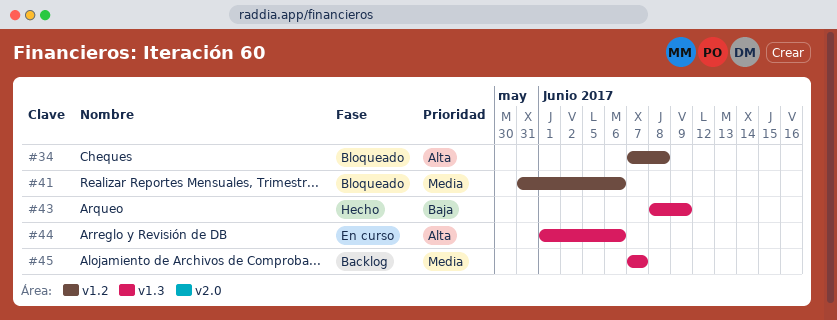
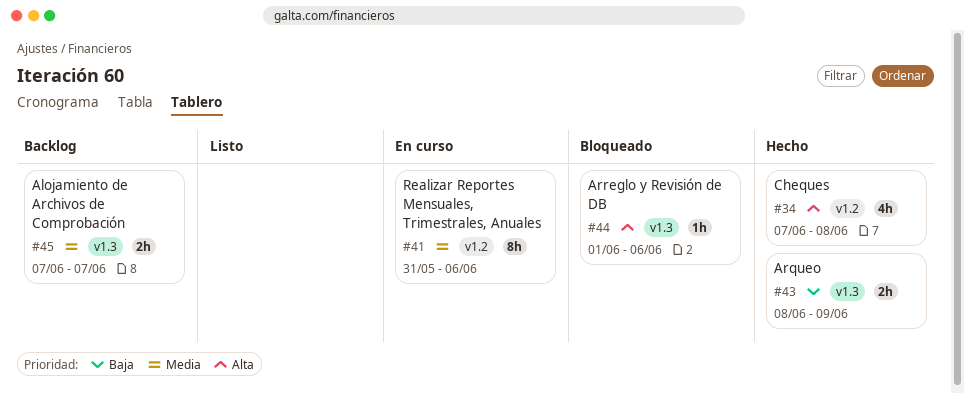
#34, status: Bloqueado -> Hecho
#41, status: Bloqueado -> En curso
#44, status: En curso -> Bloqueado

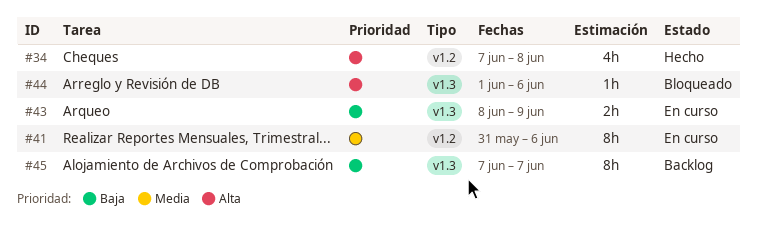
#43, status: Hecho -> En curso
#45, priority: Media -> Baja
#45, estimate: 2h -> 8h

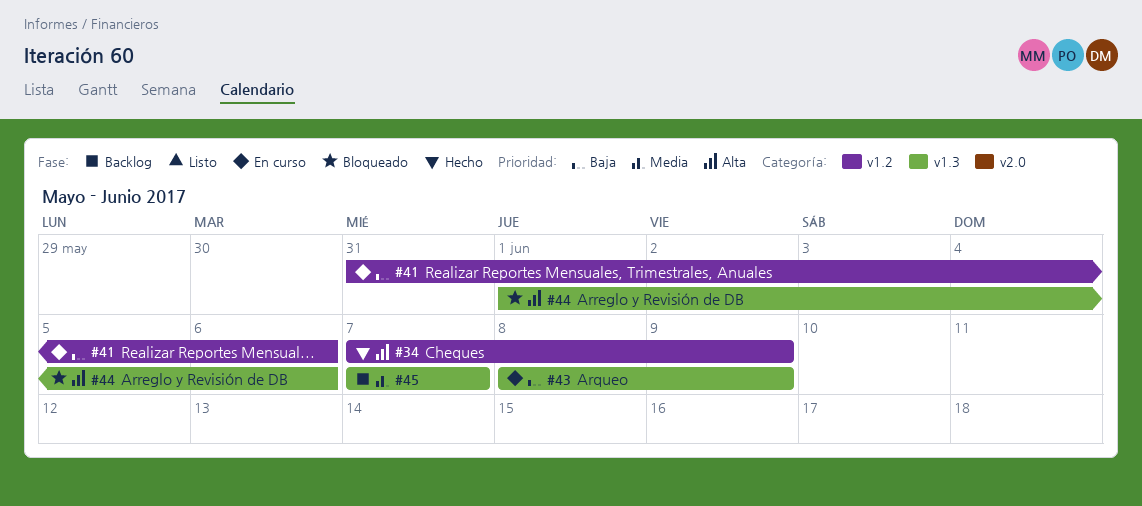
#34, due: Jun 8 -> Jun 9
#41, priority: Media -> Baja
#45, priority: Baja -> Media

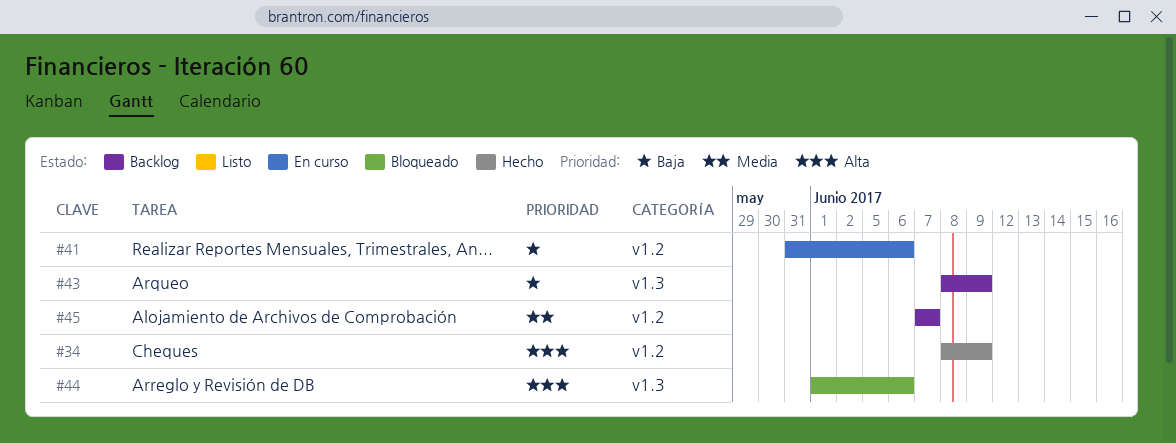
#34, start: Jun 7 -> Jun 8
#43, status: En curso -> Backlog
#45, label: v1.3 -> v1.2

